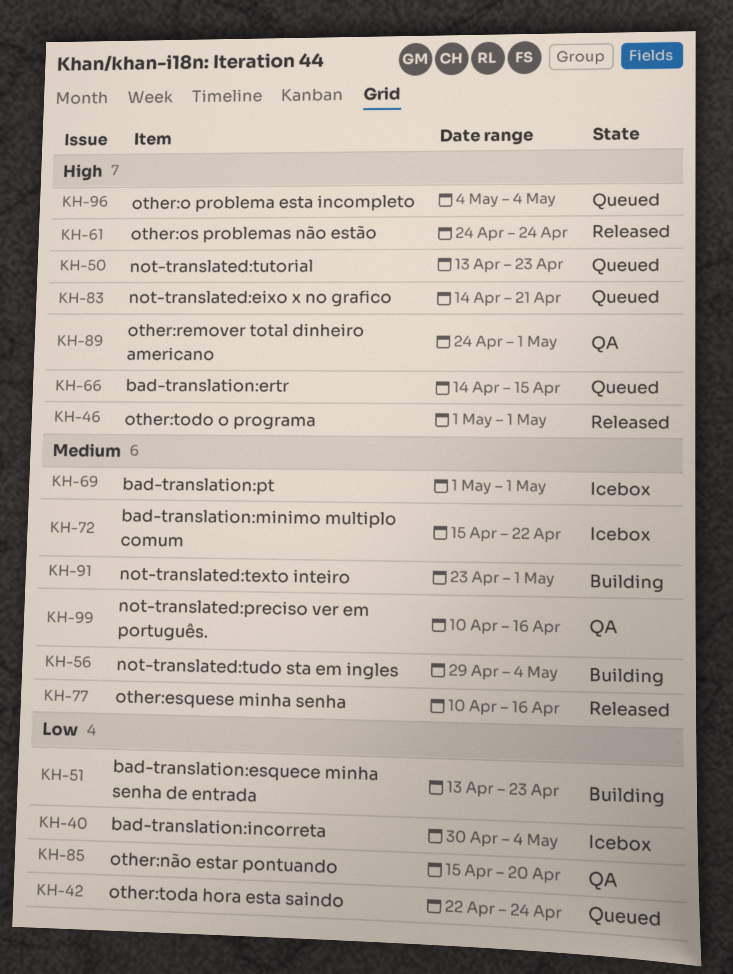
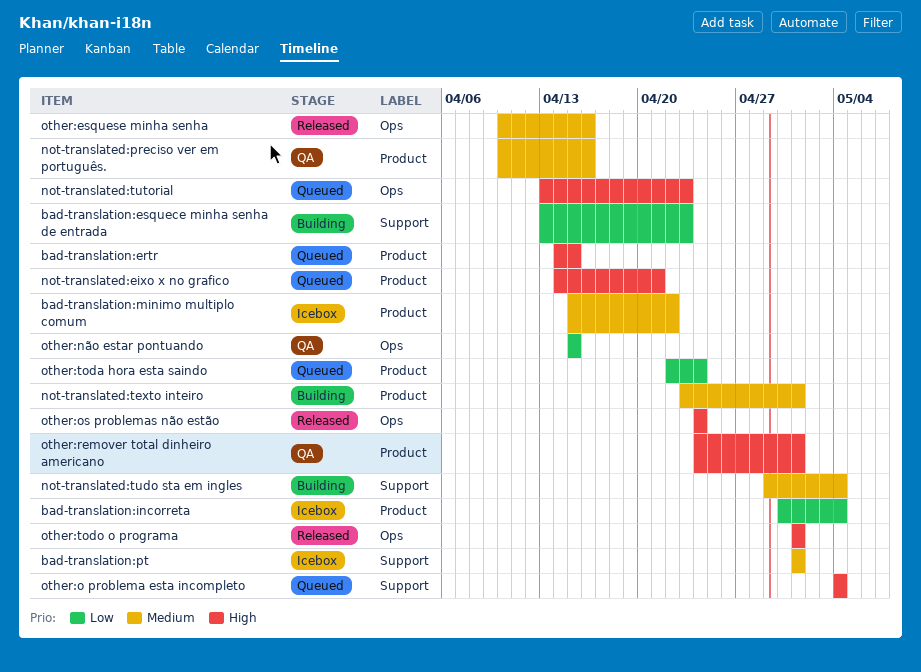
other:não estar pontuando, due: Apr 20 -> Apr 15

